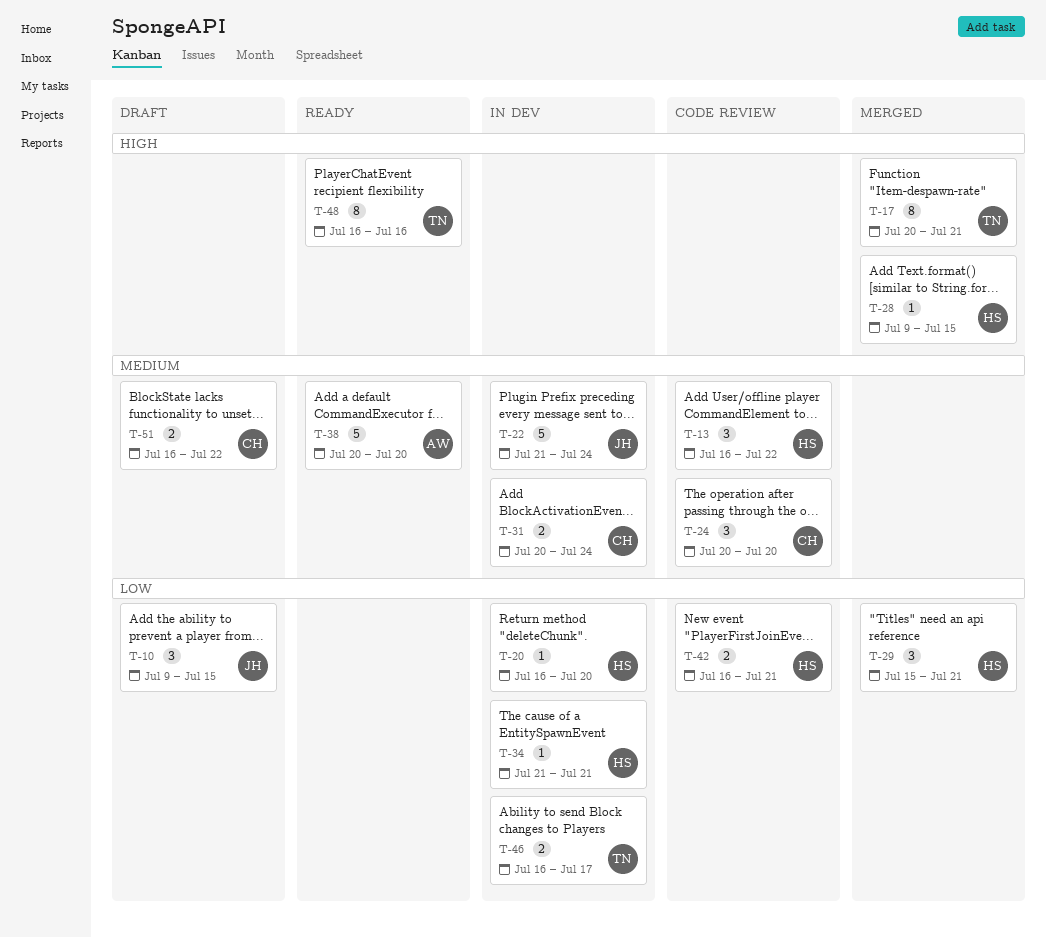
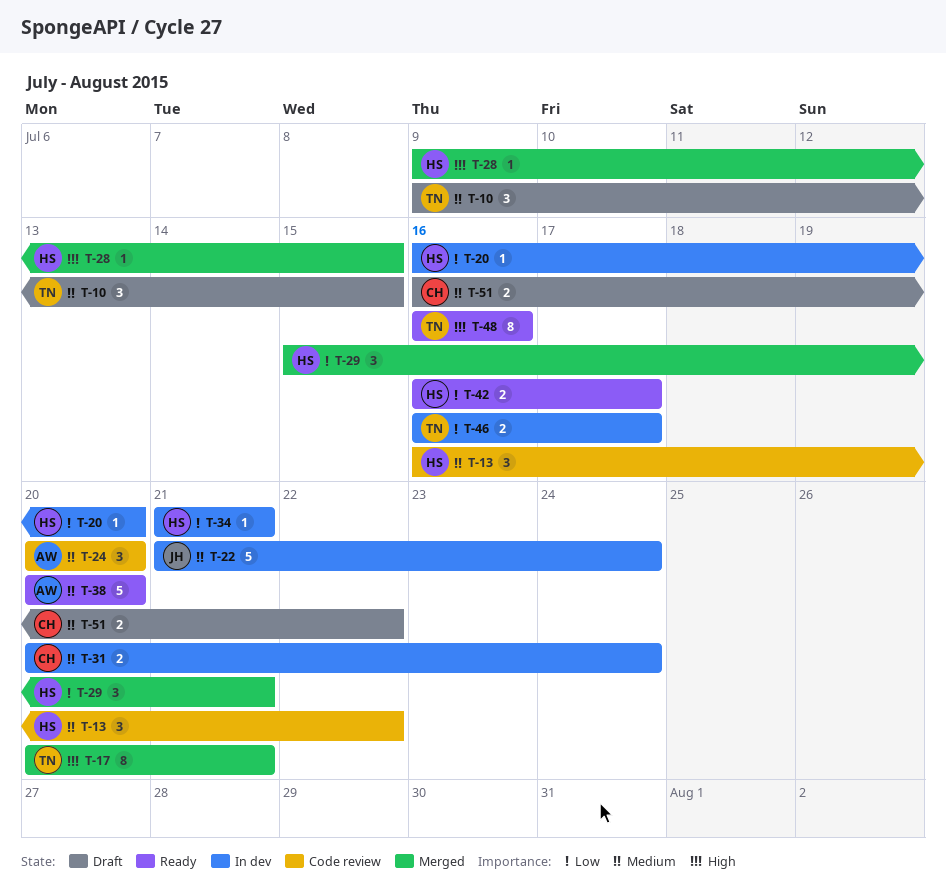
T-10, owner: JH -> TN
T-10, priority: Low -> Medium
T-24, owner: CH -> AW
T-42, status: Code review -> Ready
T-42, due: Jul 21 -> Jul 17

